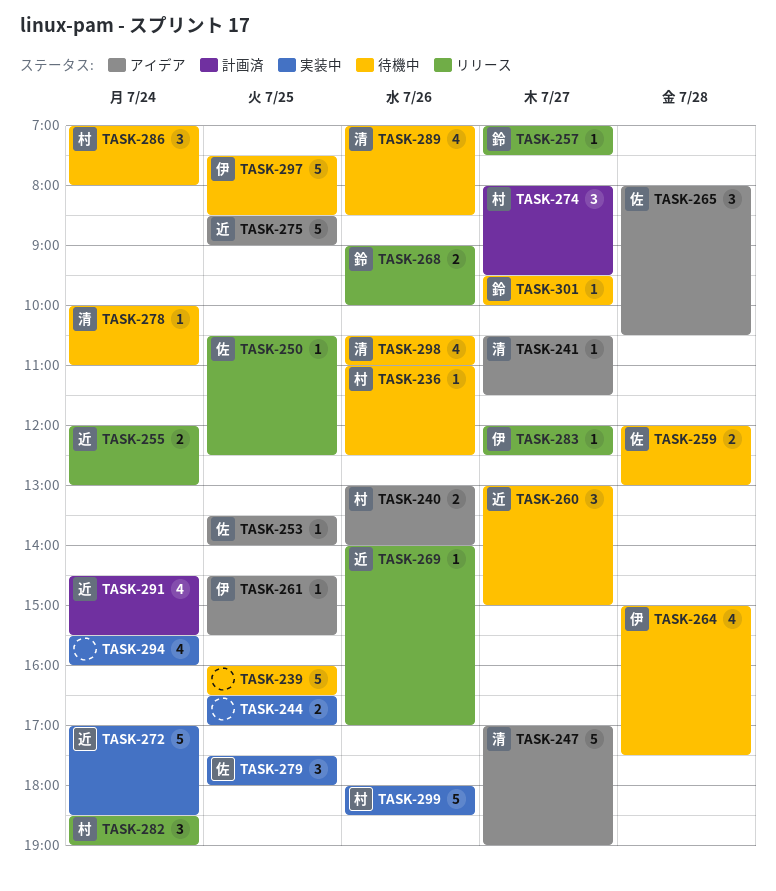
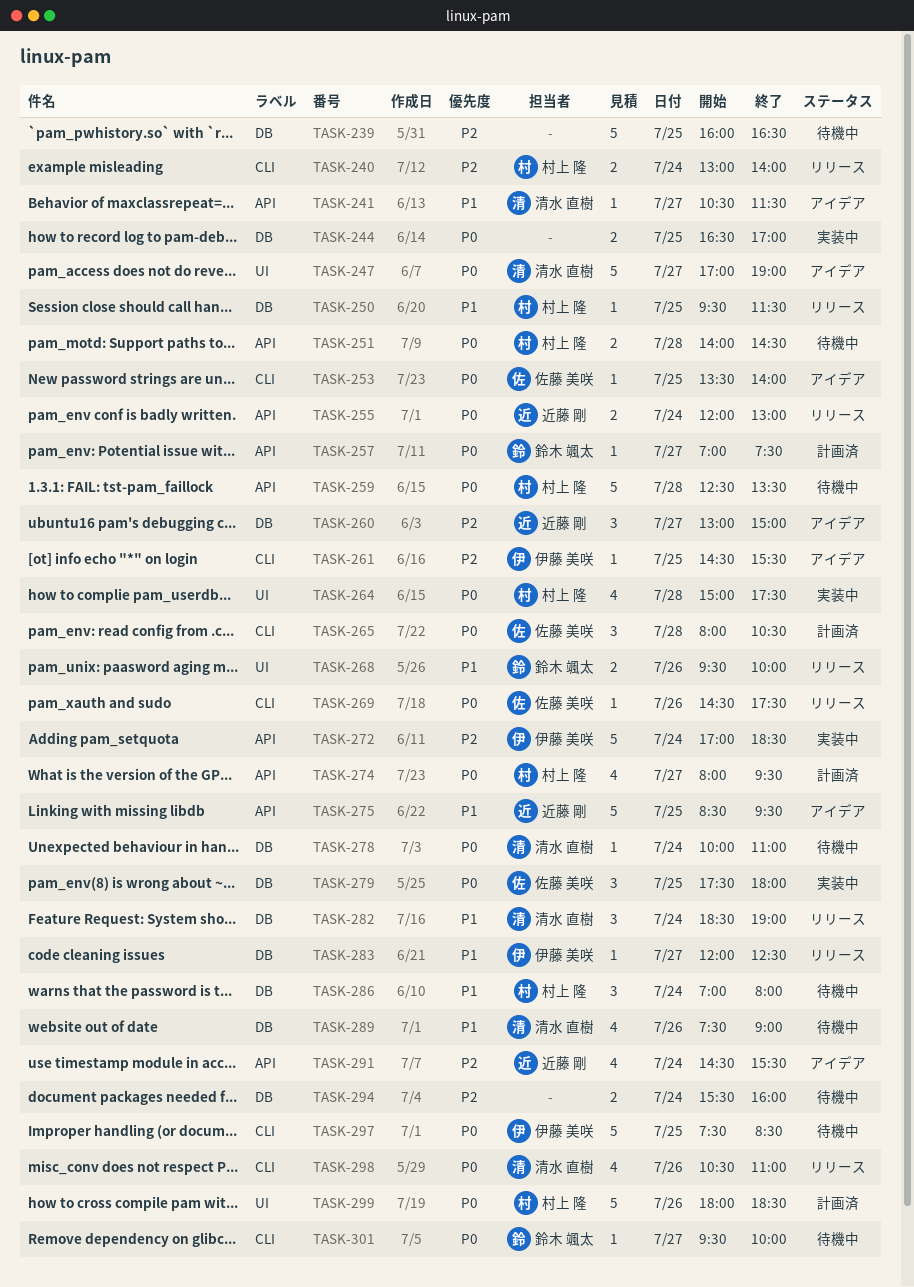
TASK-236: present -> none
TASK-240, status: アイデア -> リリース
TASK-240, day: Jul 26 -> Jul 24
TASK-250, owner: 佐藤 美咲 -> 村上 隆
TASK-250, begins: 10:30 -> 09:30
TASK-250, ends: 12:30 -> 11:30
TASK-251: none -> present
TASK-257, status: リリース -> 計画済
TASK-259, owner: 佐藤 美咲 -> 村上 隆
TASK-259, estimate: 2 -> 5
TASK-259, begins: 12:00 -> 12:30
TASK-259, ends: 13:00 -> 13:30
TASK-260, status: 待機中 -> アイデア
TASK-264, status: 待機中 -> 実装中
TASK-264, owner: 伊藤 美咲 -> 村上 隆
TASK-265, status: アイデア -> 計画済
TASK-268, begins: 09:00 -> 09:30
TASK-269, owner: 近藤 剛 -> 佐藤 美咲
TASK-269, begins: 14:00 -> 14:30
TASK-269, ends: 17:00 -> 17:30
TASK-272, owner: 近藤 剛 -> 伊藤 美咲
TASK-274, estimate: 3 -> 4
TASK-275, ends: 09:00 -> 09:30
TASK-282, owner: 村上 隆 -> 清水 直樹
TASK-289, begins: 07:00 -> 07:30
TASK-289, ends: 08:30 -> 09:00
TASK-291, status: 計画済 -> アイデア
TASK-294, status: 実装中 -> 待機中
TASK-294, estimate: 4 -> 2
TASK-298, status: 待機中 -> リリース
TASK-299, status: 実装中 -> 計画済

